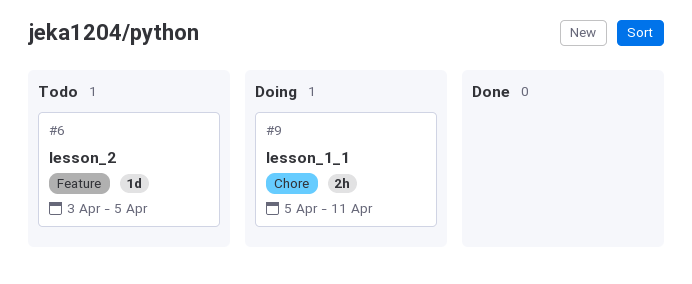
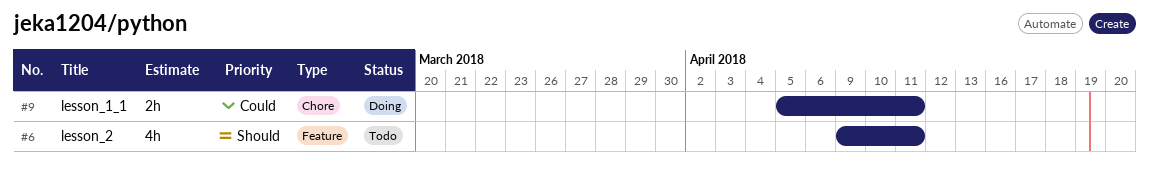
#6, estimate: 1d -> 4h
#6, start: Apr 3 -> Apr 9
#6, due: Apr 5 -> Apr 11

